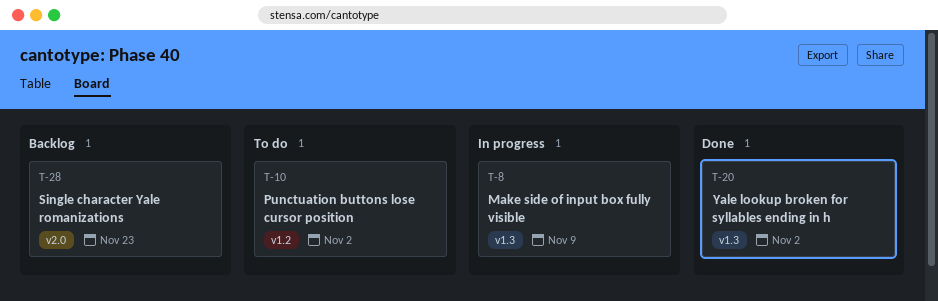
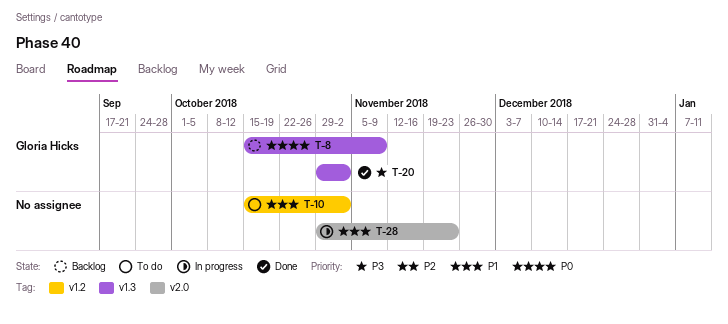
T-8, status: In progress -> Backlog
T-28, status: Backlog -> In progress

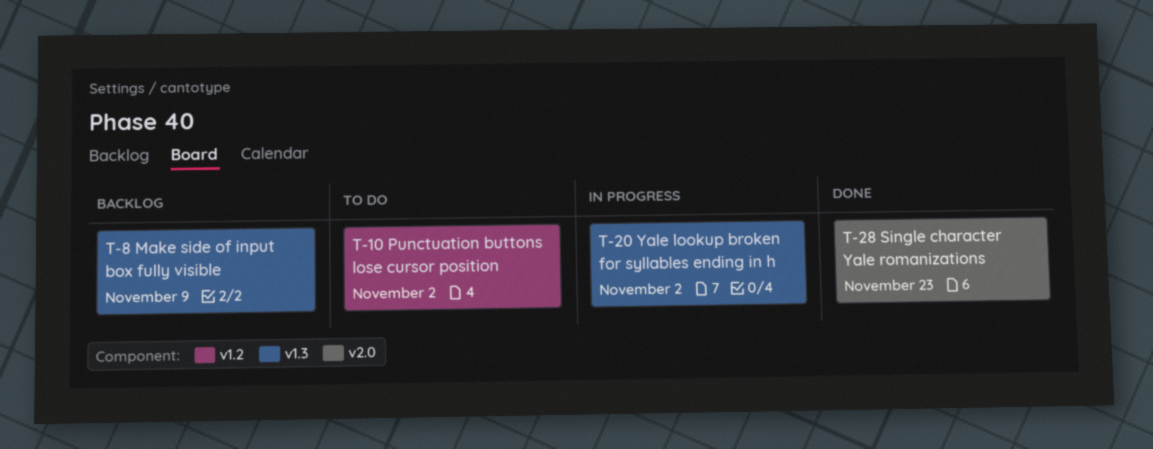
T-20, status: Done -> In progress
T-28, status: In progress -> Done

